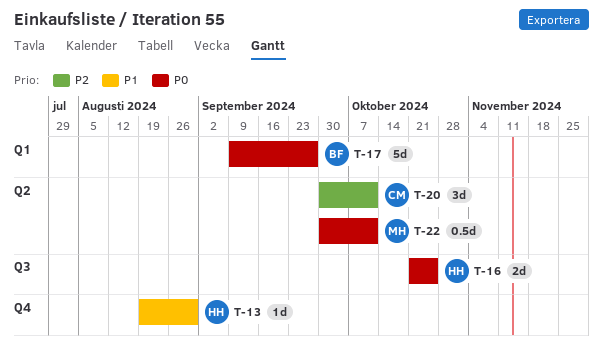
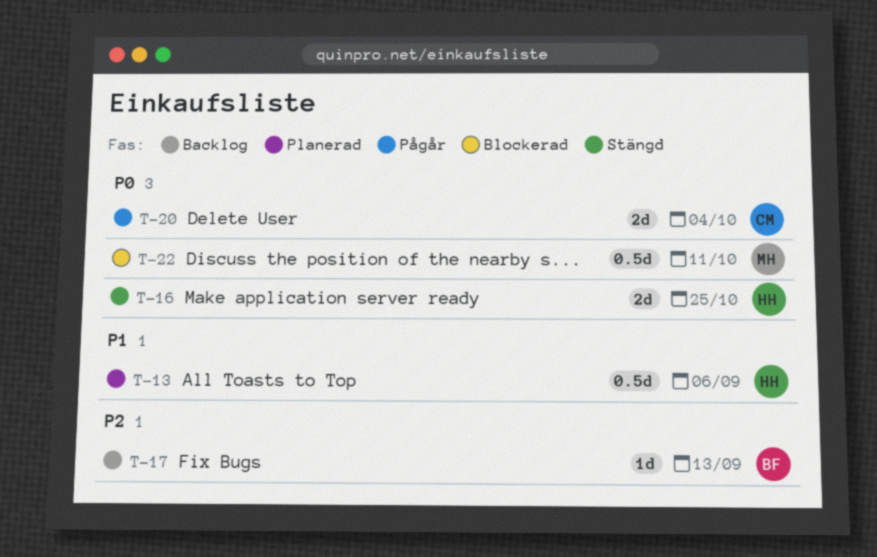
T-13, estimate: 1d -> 0.5d
T-13, due: Aug 30 -> Sep 6
T-17, priority: P0 -> P2
T-17, estimate: 5d -> 1d
T-17, due: Sep 27 -> Sep 13
T-20, priority: P2 -> P0
T-20, estimate: 3d -> 2d
T-20, due: Oct 11 -> Oct 4

